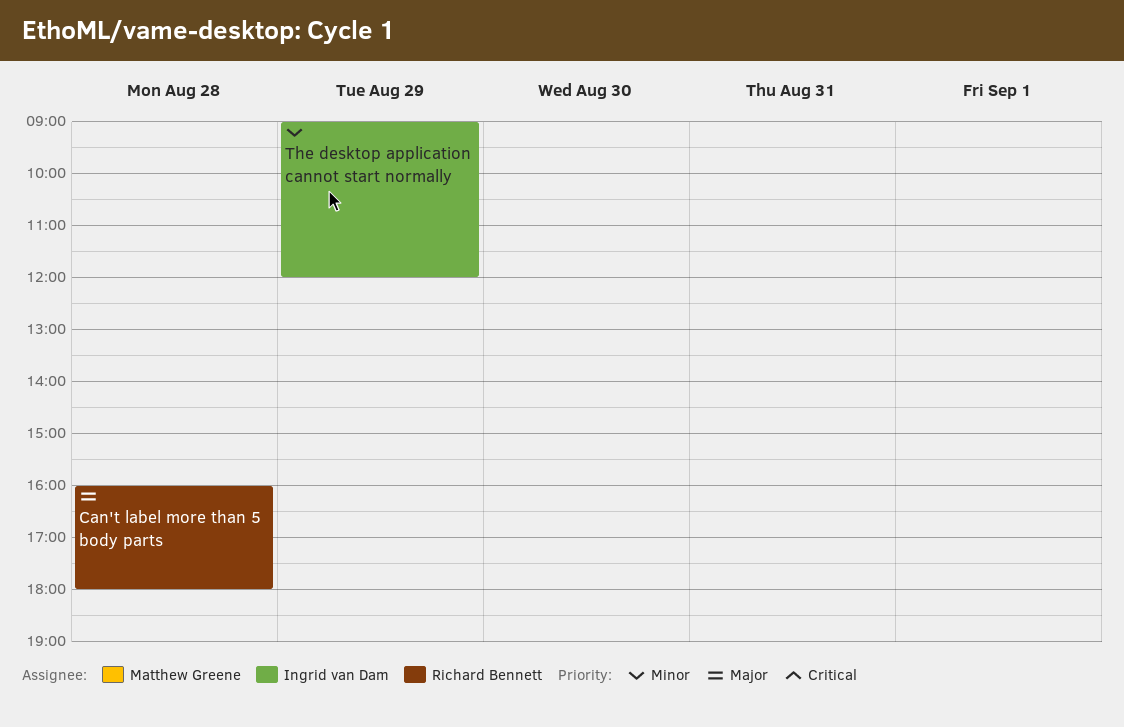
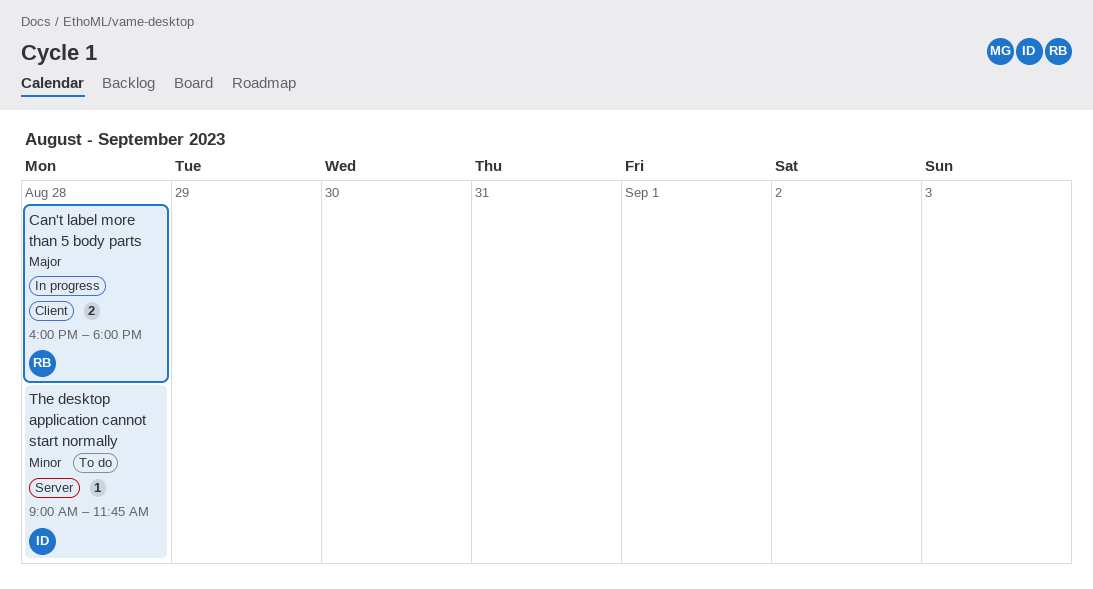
The desktop application cannot start normally, day: Aug 29 -> Aug 28
The desktop application cannot start normally, ends: 12:00 -> 11:45

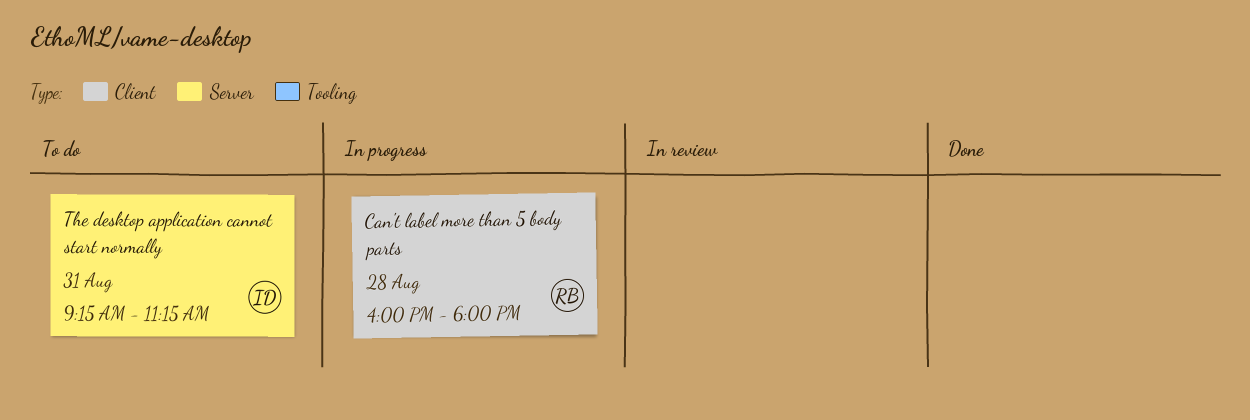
The desktop application cannot start normally, day: Aug 28 -> Aug 31
The desktop application cannot start normally, begins: 09:00 -> 09:15
The desktop application cannot start normally, ends: 11:45 -> 11:15

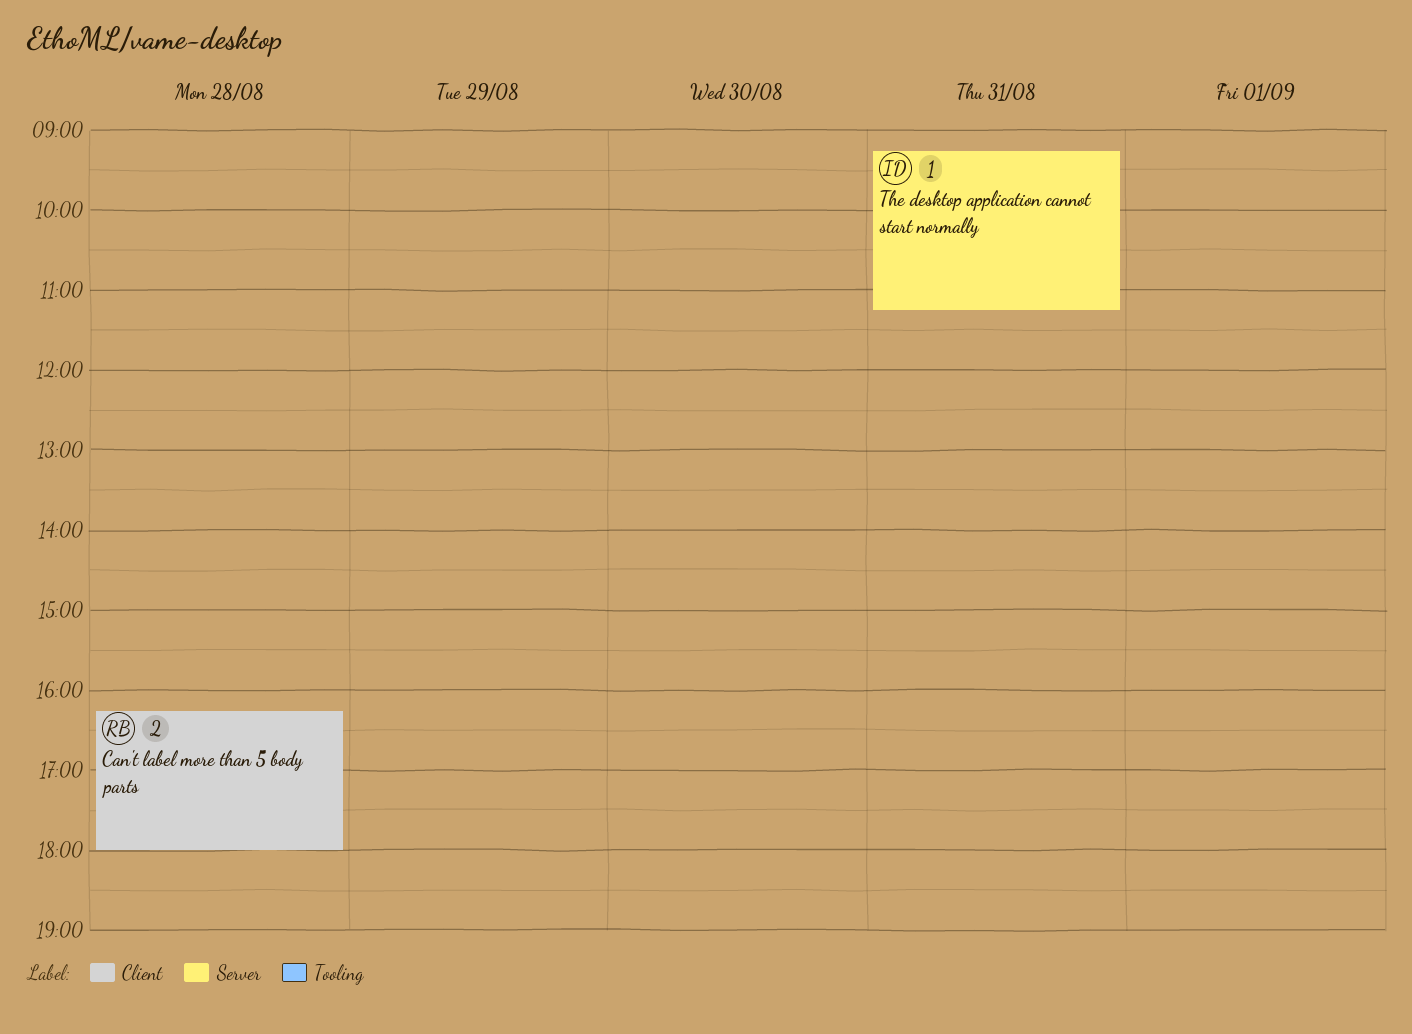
Can't label more than 5 body parts, begins: 16:00 -> 16:15

